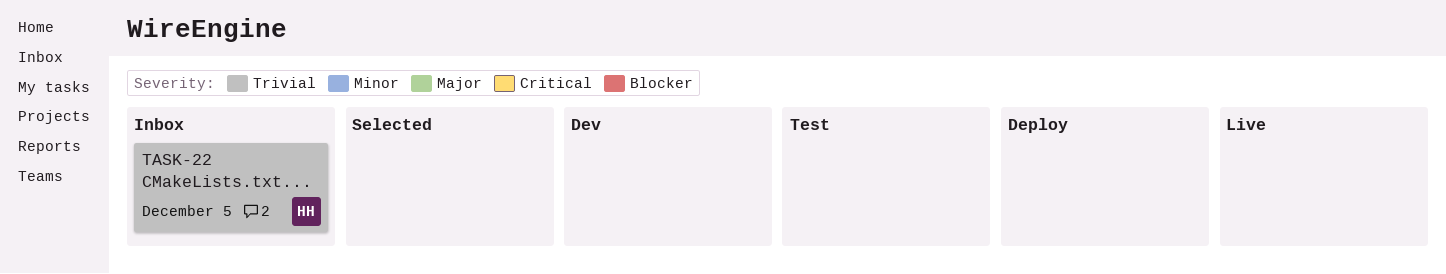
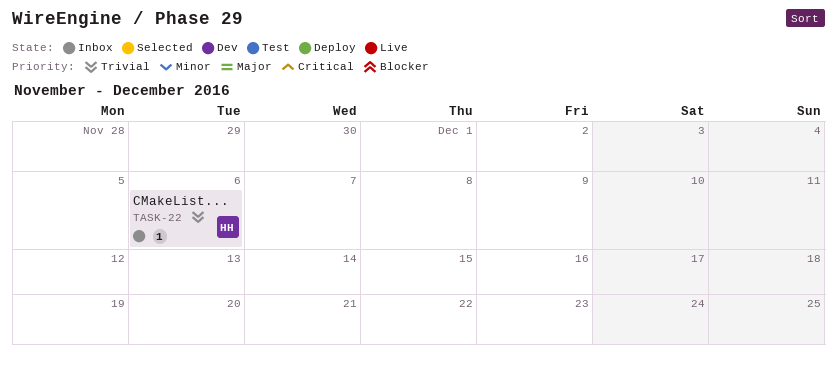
TASK-22, due: Dec 5 -> Dec 6

